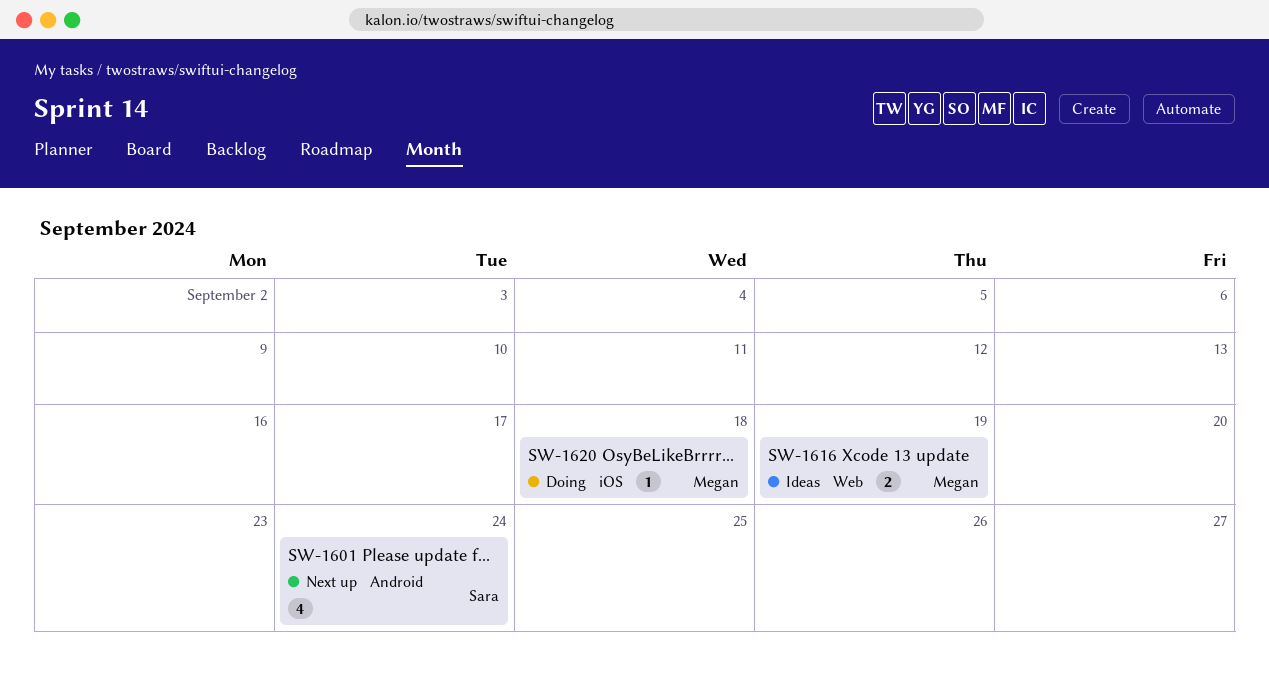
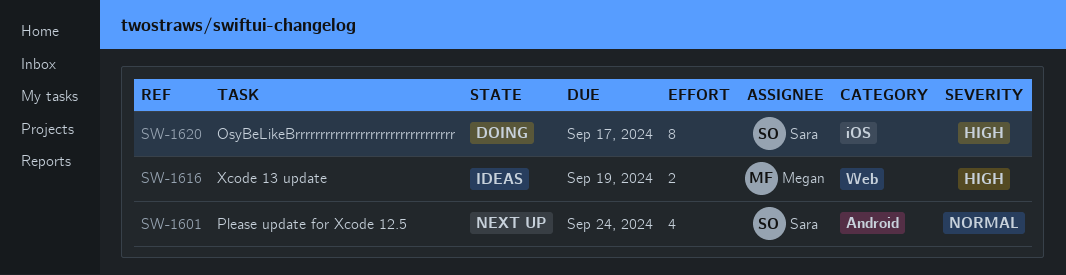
SW-1620, owner: Megan -> Sara
SW-1620, estimate: 1 -> 8
SW-1620, due: Sep 18 -> Sep 17

